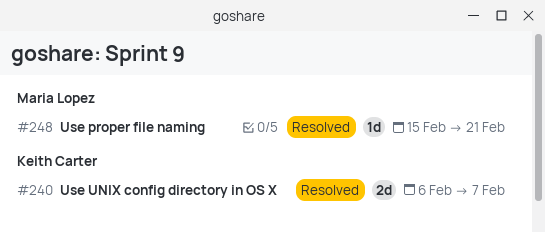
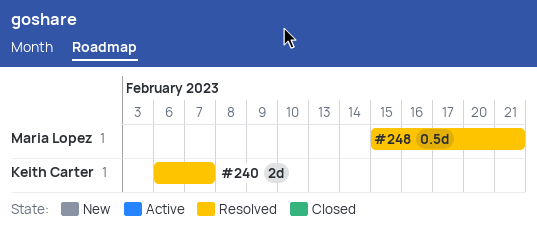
#248, estimate: 1d -> 0.5d

